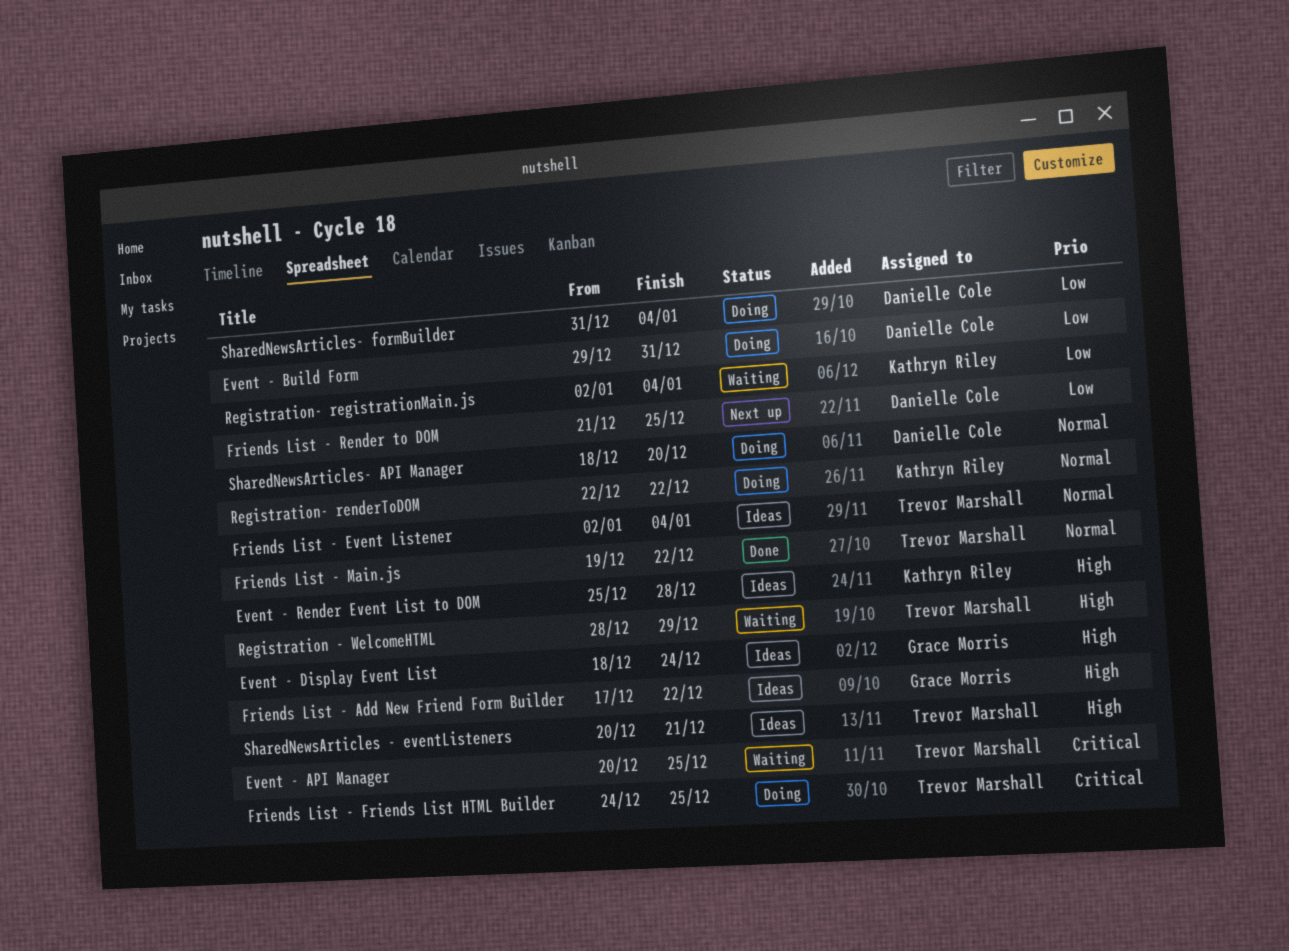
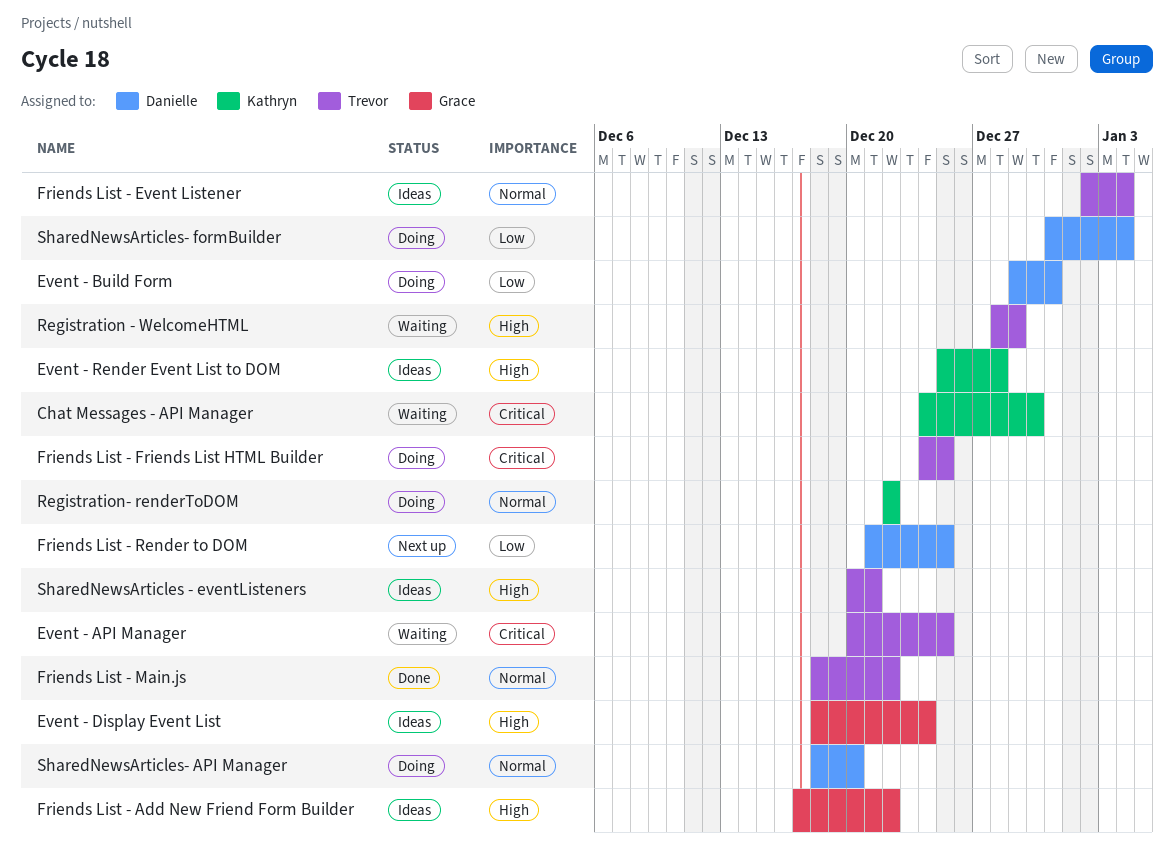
Chat Messages - API Manager: none -> present
Friends List - Main.js, start: Dec 19 -> Dec 18
Registration- registrationMain.js: present -> none

